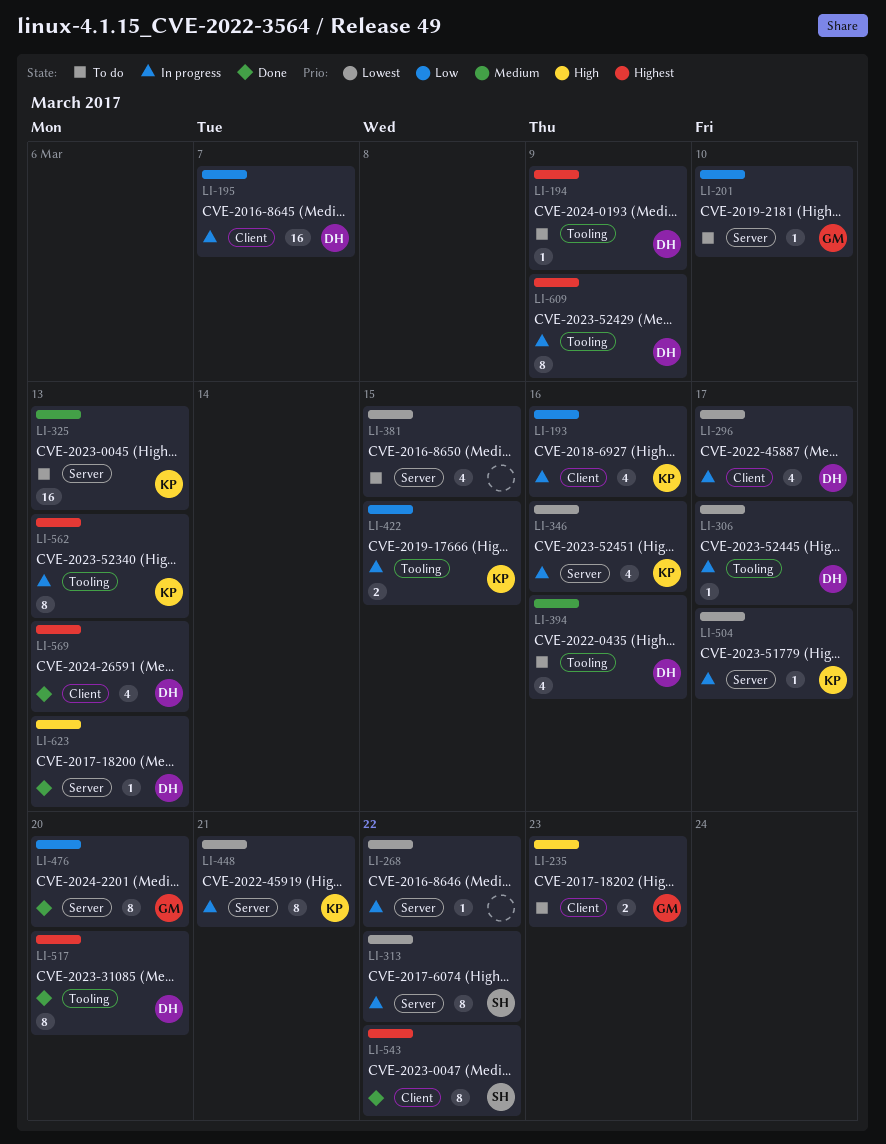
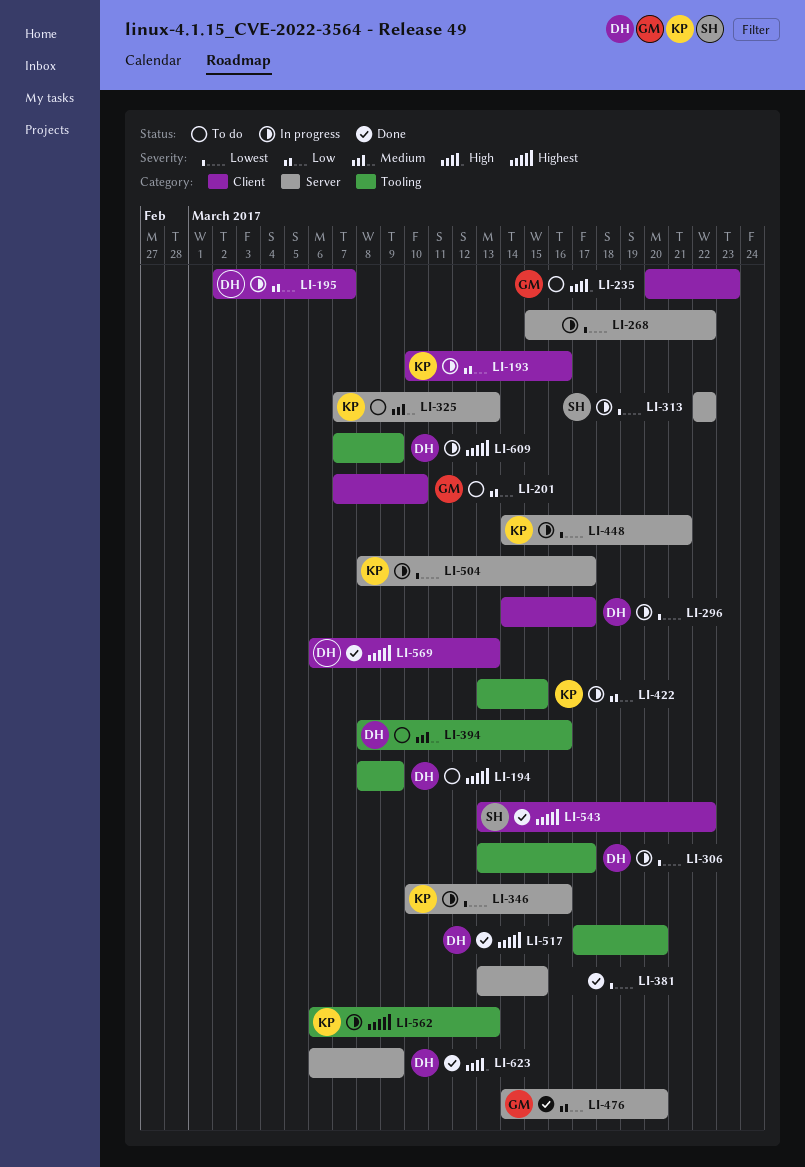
LI-201, label: Server -> Client
LI-381, status: To do -> Done
LI-623, due: Mar 13 -> Mar 9

